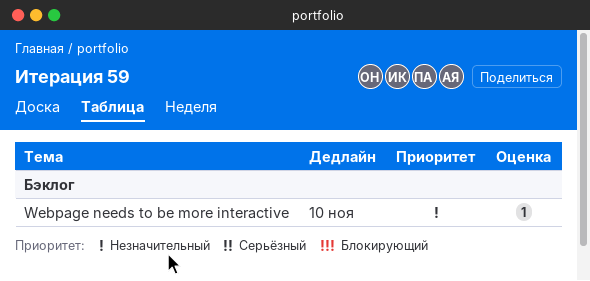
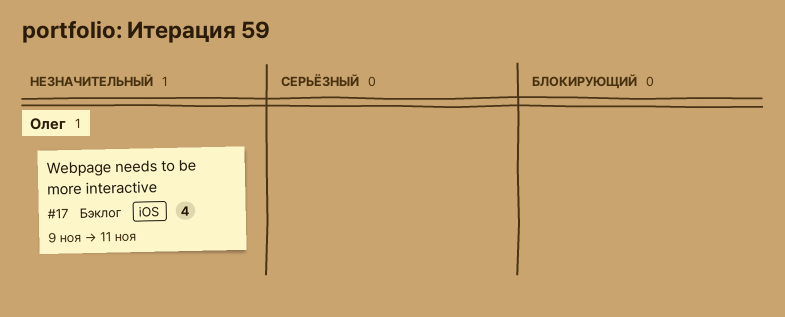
Webpage needs to be more interactive, estimate: 1 -> 4
Webpage needs to be more interactive, due: Nov 10 -> Nov 11

